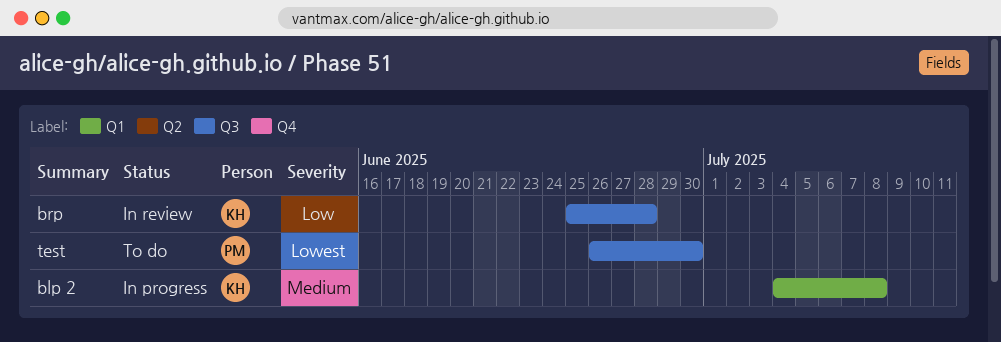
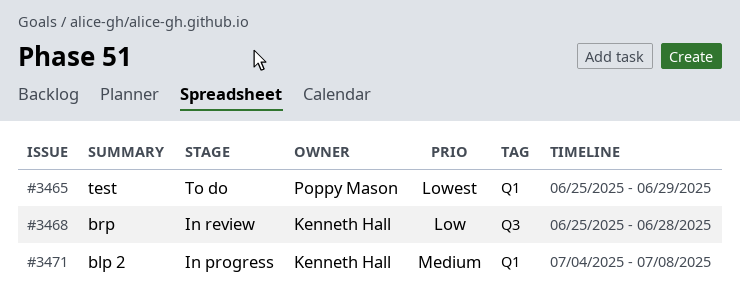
test, label: Q3 -> Q1
test, start: Jun 26 -> Jun 25
test, due: Jun 30 -> Jun 29

